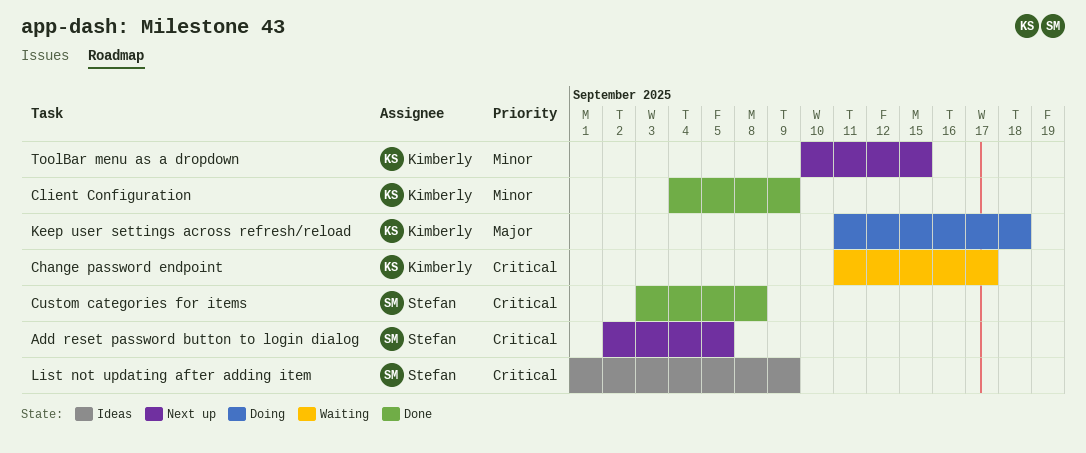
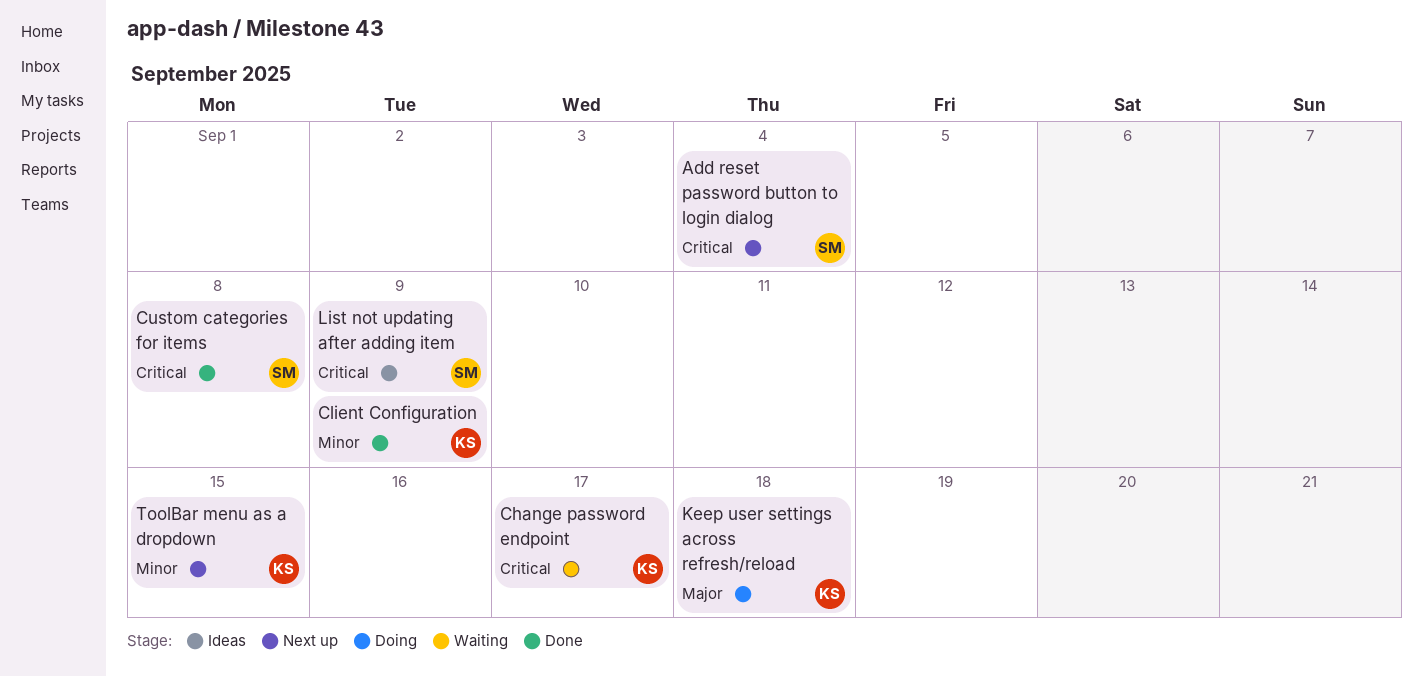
Add reset password button to login dialog, due: Sep 5 -> Sep 4

